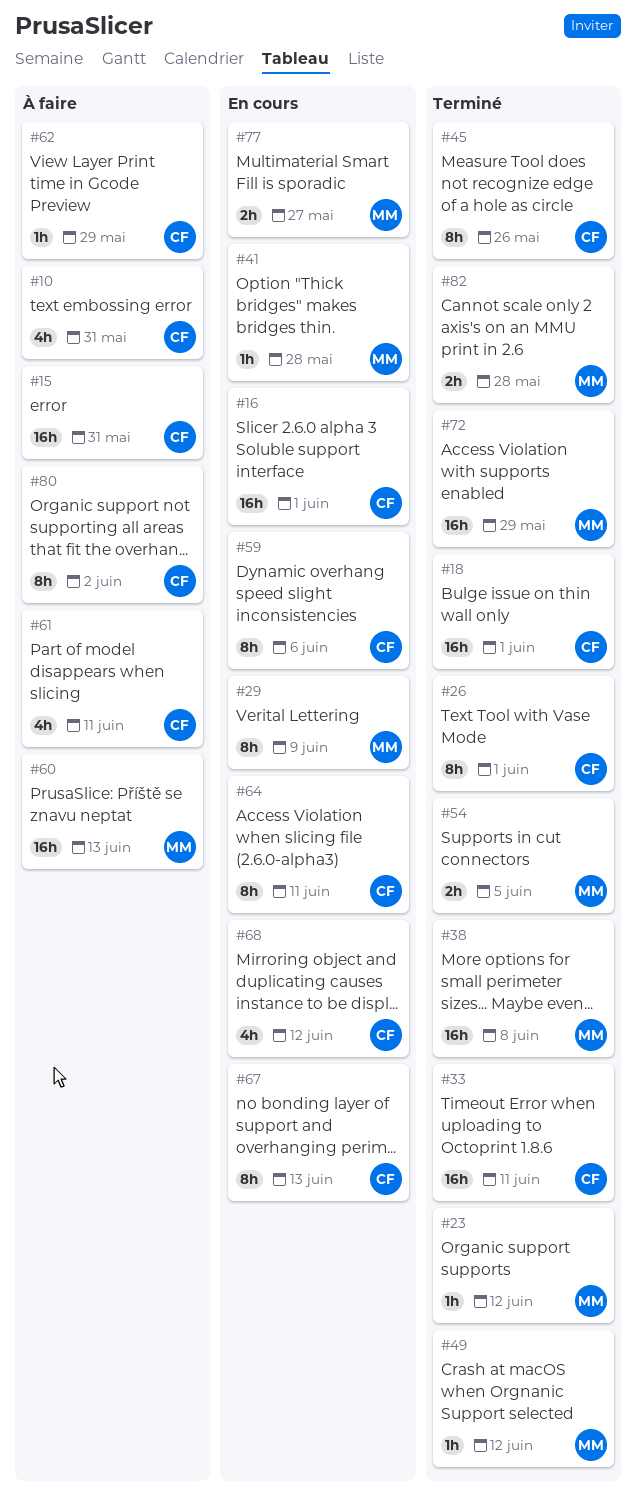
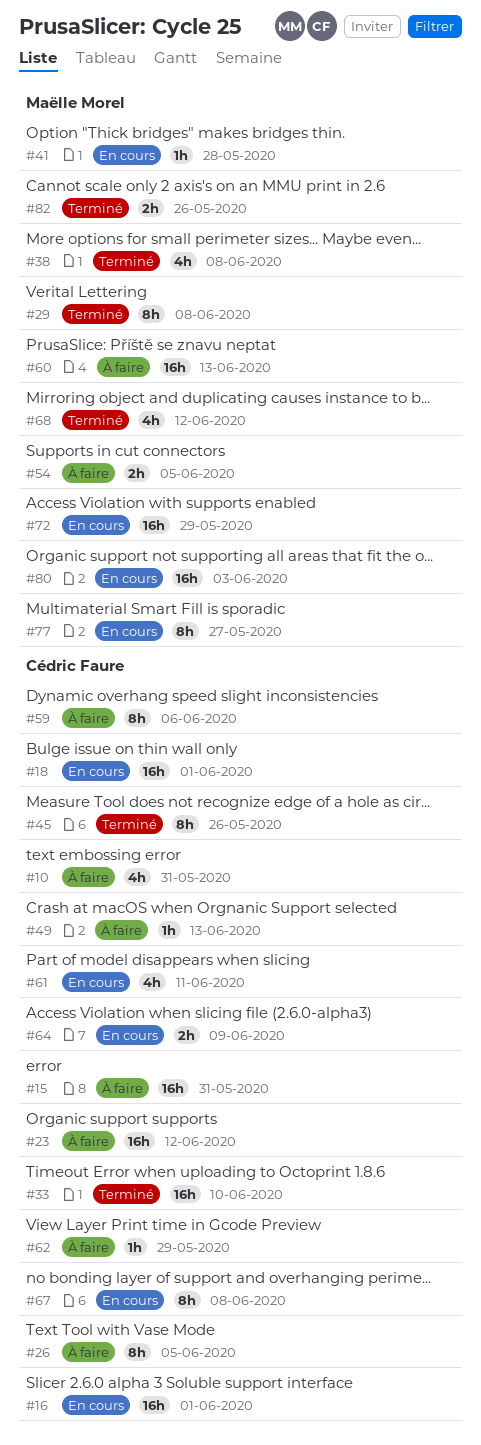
#18, status: Terminé -> En cours
#23, status: Terminé -> À faire
#23, owner: Maëlle Morel -> Cédric Faure
#23, estimate: 1h -> 16h
#26, status: Terminé -> À faire
#26, due: Jun 1 -> Jun 5
#29, status: En cours -> Terminé
#29, due: Jun 9 -> Jun 8
#33, due: Jun 11 -> Jun 10
#38, estimate: 16h -> 4h
#49, status: Terminé -> À faire
#49, owner: Maëlle Morel -> Cédric Faure
#49, due: Jun 12 -> Jun 13
#54, status: Terminé -> À faire
#59, status: En cours -> À faire
#61, status: À faire -> En cours
#64, estimate: 8h -> 2h
#64, due: Jun 11 -> Jun 9
#67, due: Jun 13 -> Jun 8
#68, status: En cours -> Terminé
#68, owner: Cédric Faure -> Maëlle Morel
#72, status: Terminé -> En cours
#77, estimate: 2h -> 8h
#80, status: À faire -> En cours
#80, owner: Cédric Faure -> Maëlle Morel
#80, estimate: 8h -> 16h
#80, due: Jun 2 -> Jun 3
#82, due: May 28 -> May 26

